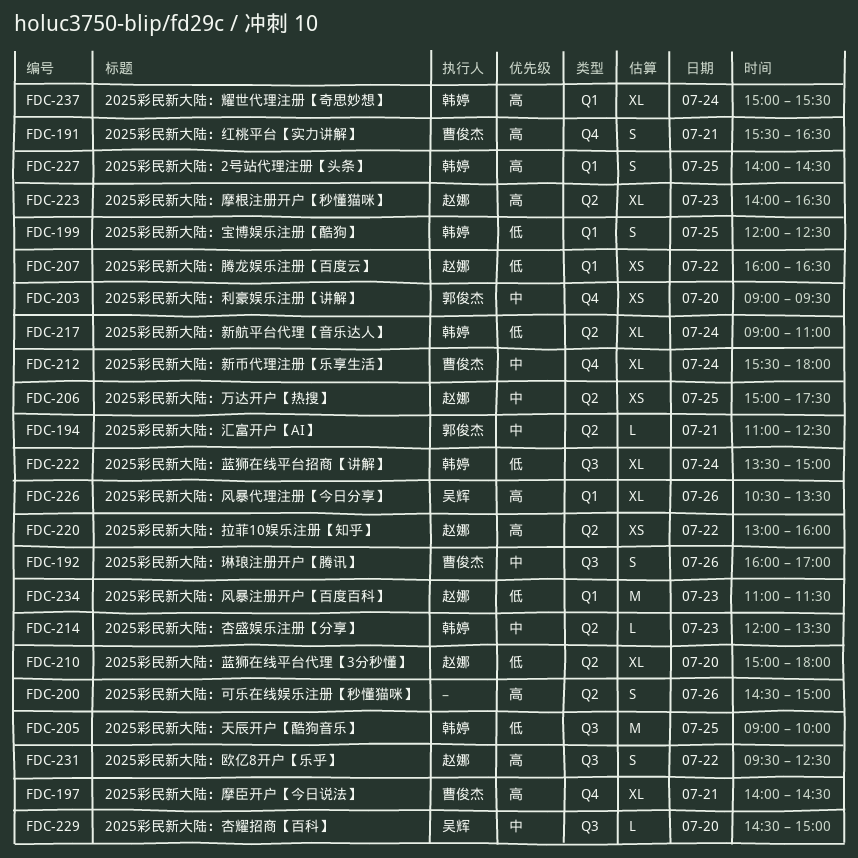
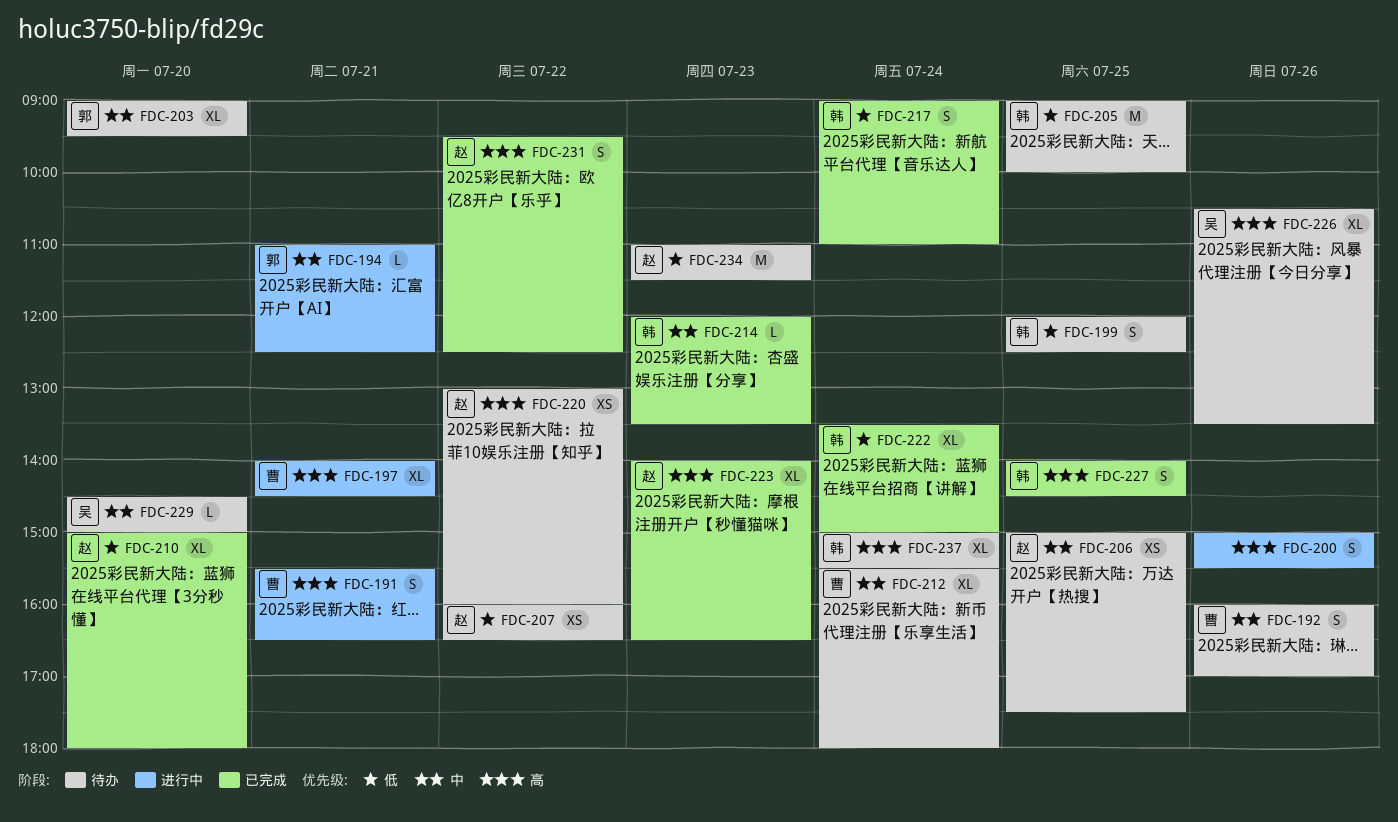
FDC-200, begins: 14:30 -> 15:00
FDC-200, ends: 15:00 -> 15:30
FDC-203, estimate: XS -> XL
FDC-217, estimate: XL -> S

